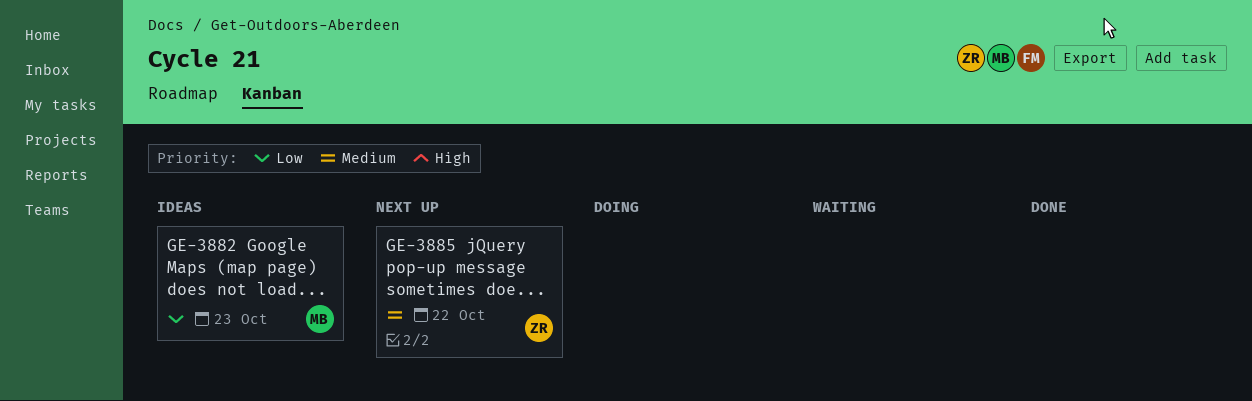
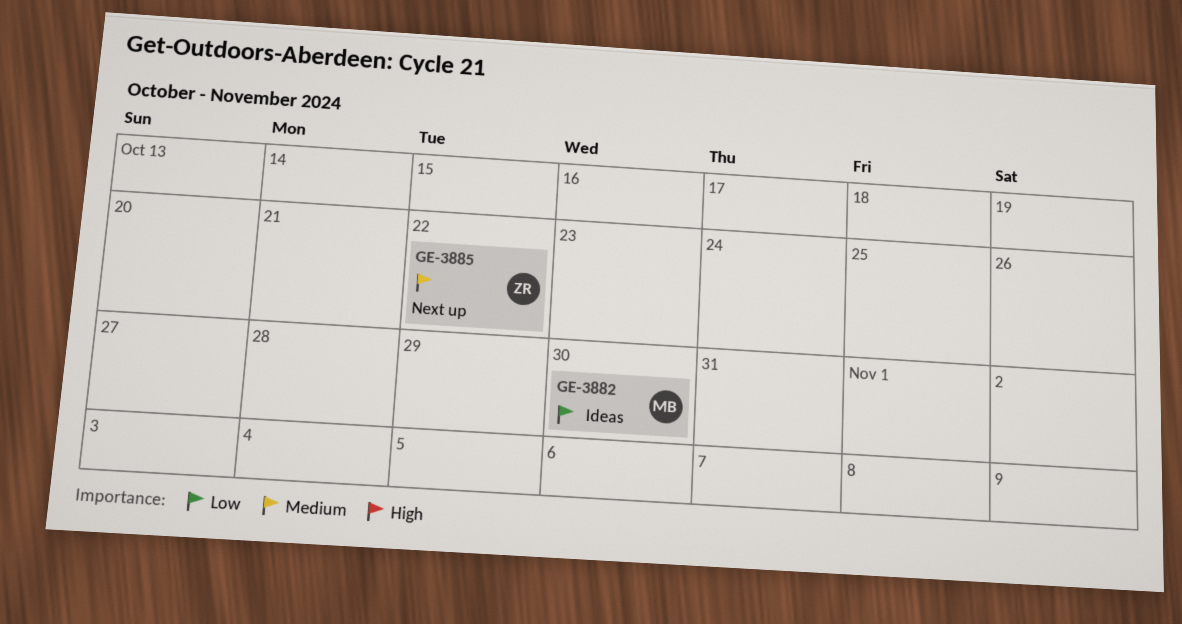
GE-3882, due: Oct 23 -> Oct 30

